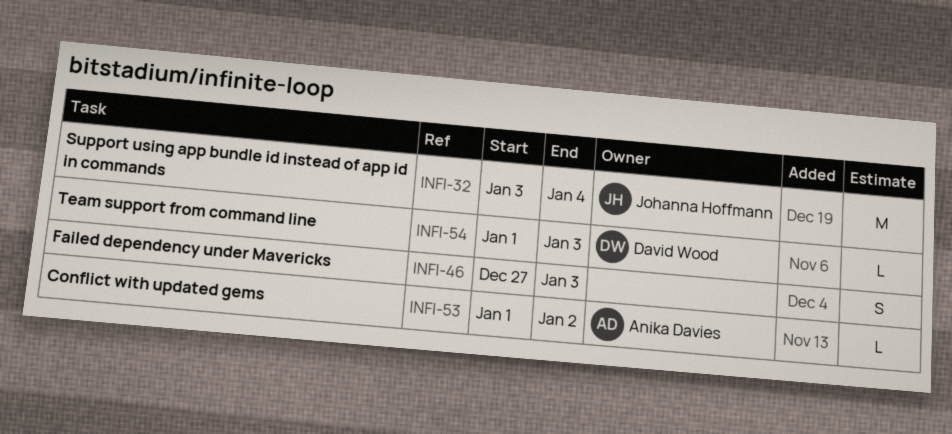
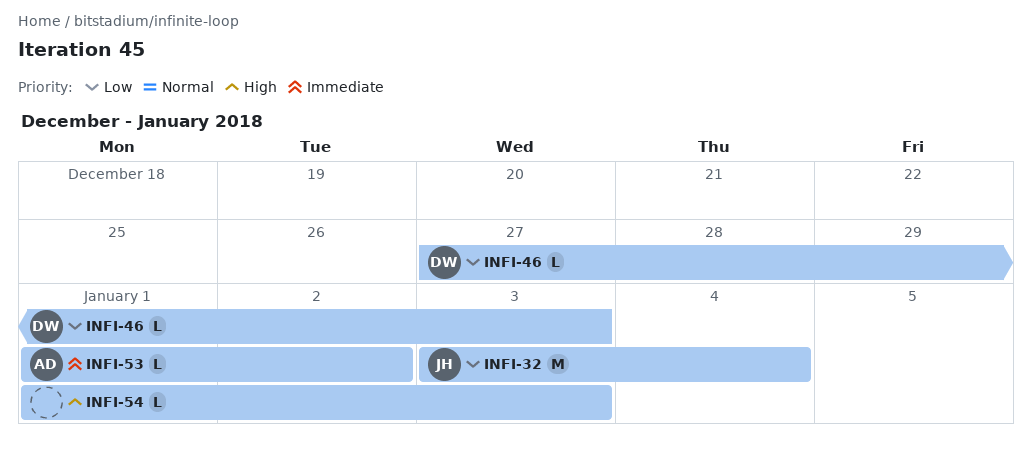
INFI-46, owner: none -> David Wood
INFI-46, estimate: S -> L
INFI-54, owner: David Wood -> none

